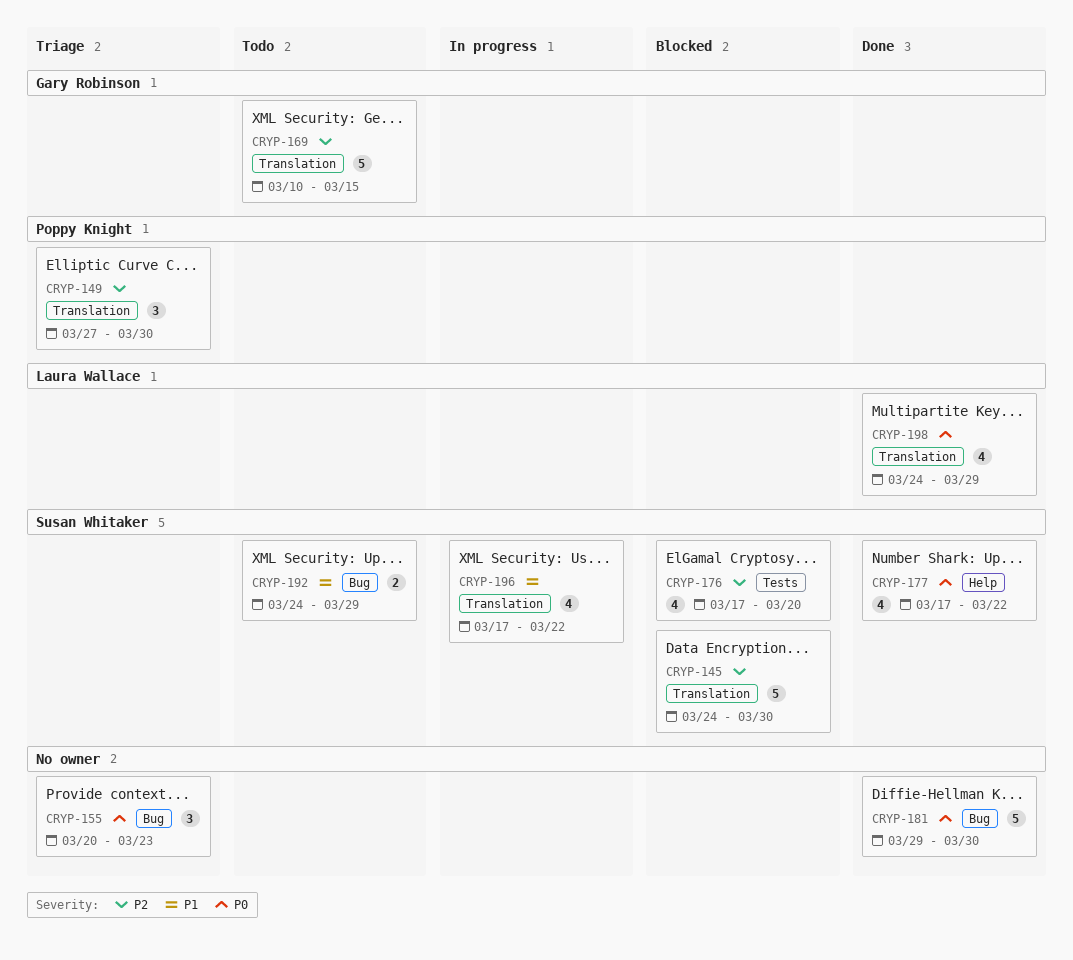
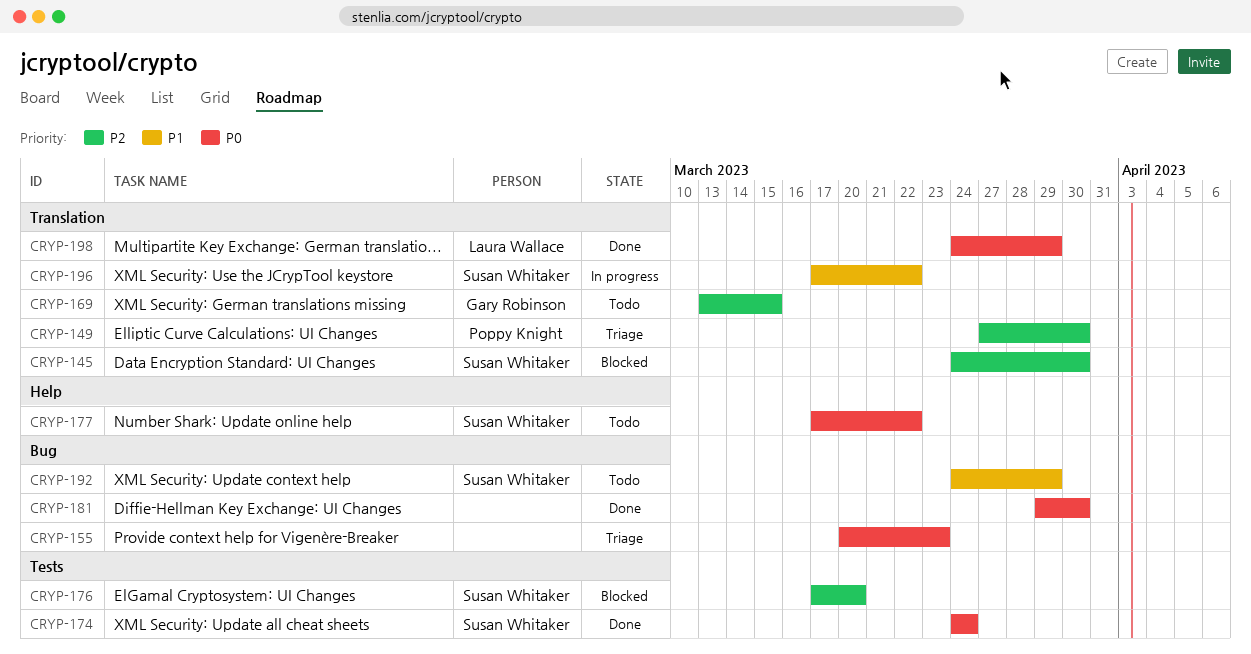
CRYP-169, start: Mar 10 -> Mar 13
CRYP-174: none -> present
CRYP-177, status: Done -> Todo

